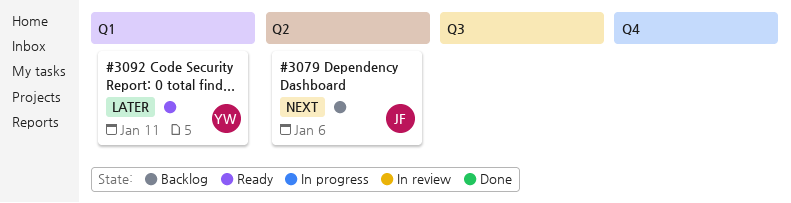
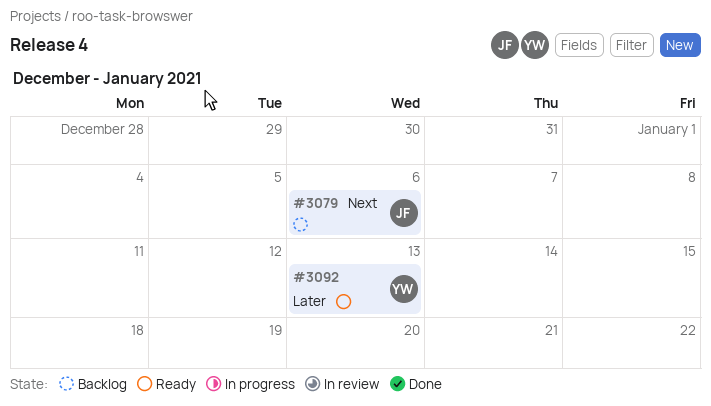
#3092, due: Jan 11 -> Jan 13

